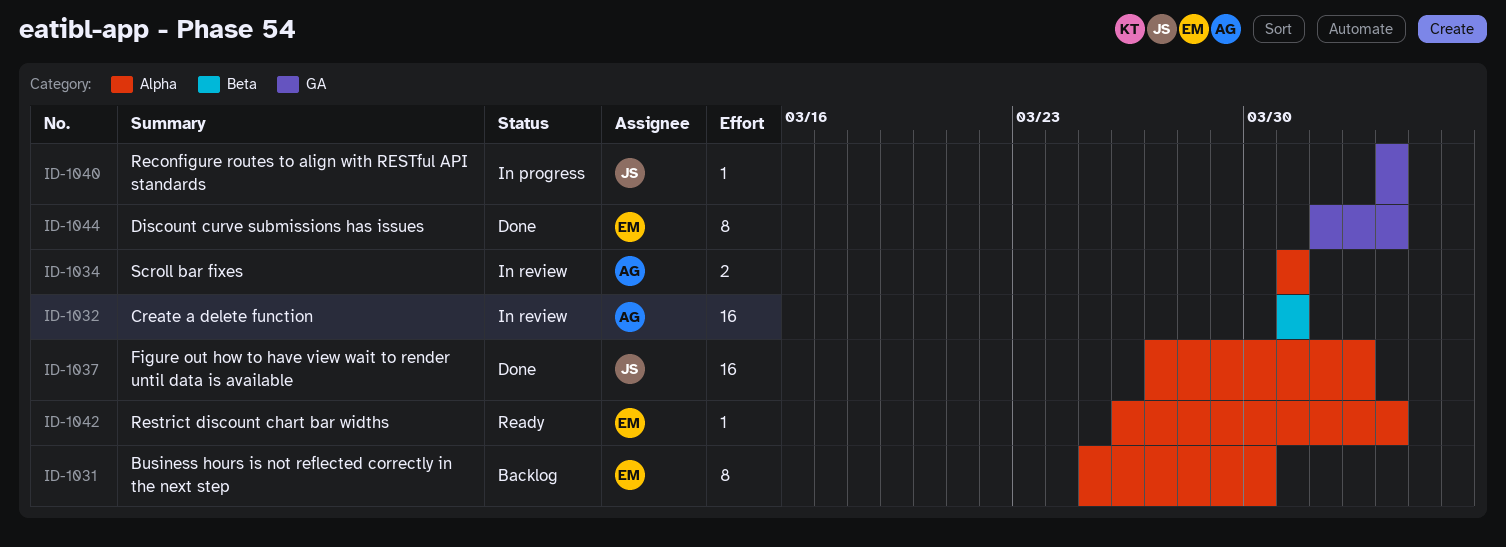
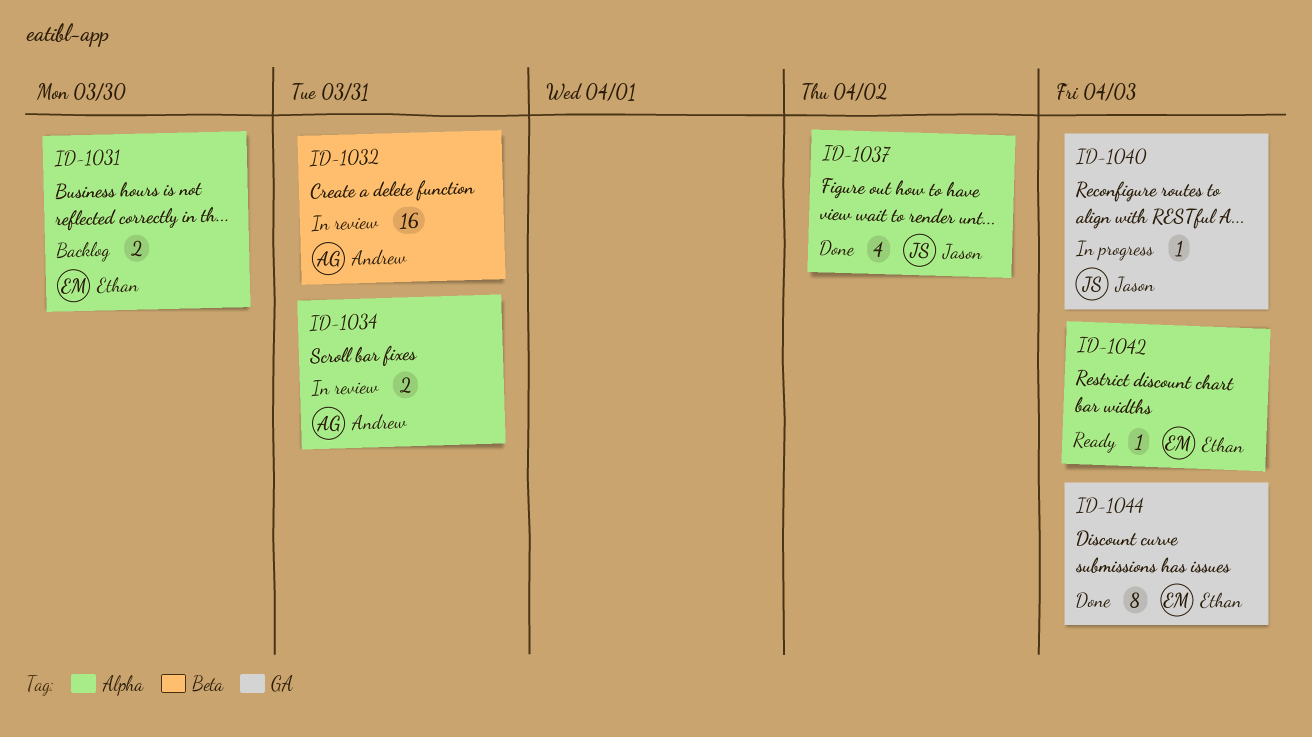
ID-1031, estimate: 8 -> 2
ID-1037, estimate: 16 -> 4

